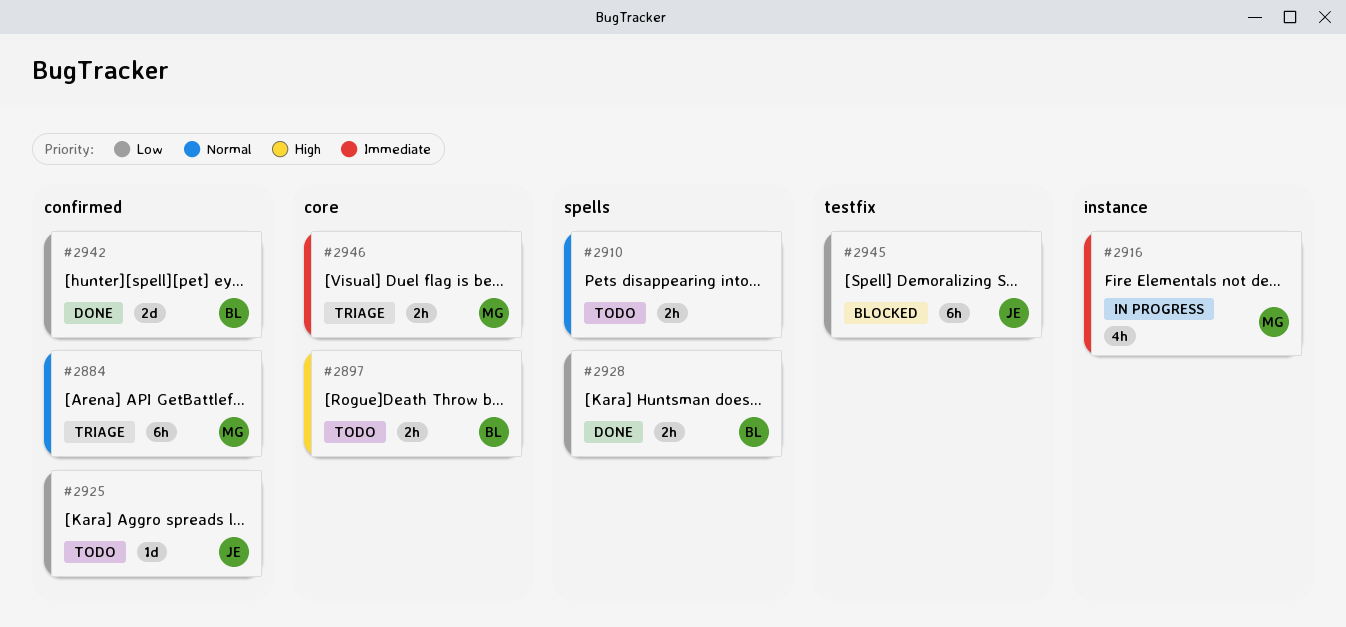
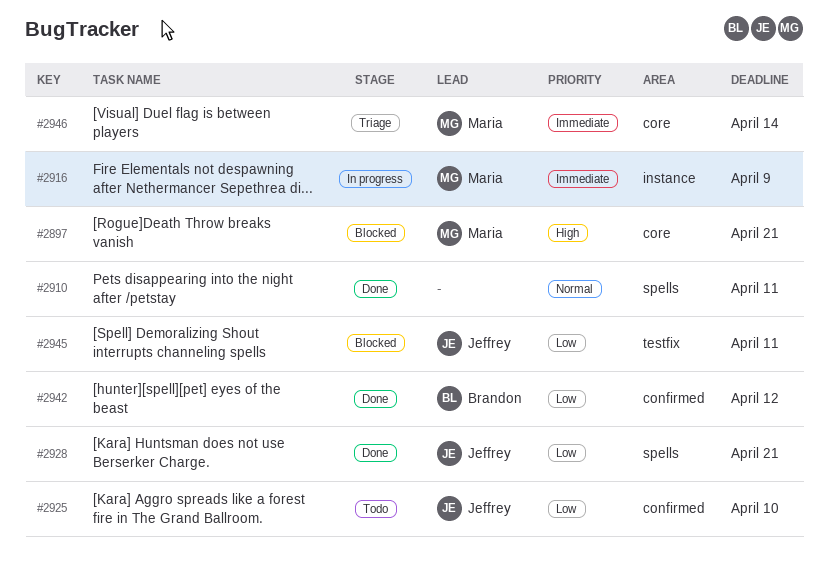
#2884: present -> none
#2897, status: Todo -> Blocked
#2897, owner: Brandon -> Maria
#2910, status: Todo -> Done
#2928, owner: Brandon -> Jeffrey

